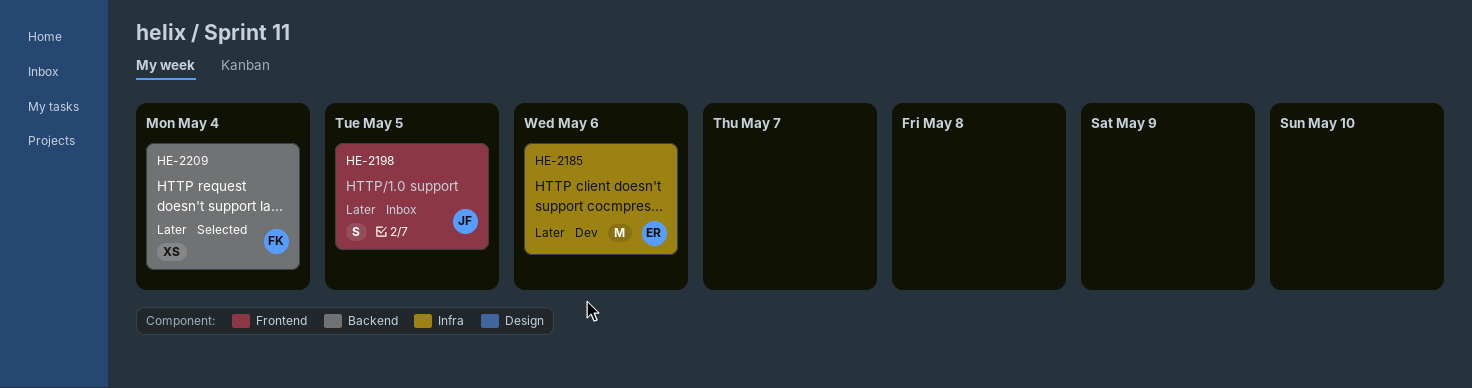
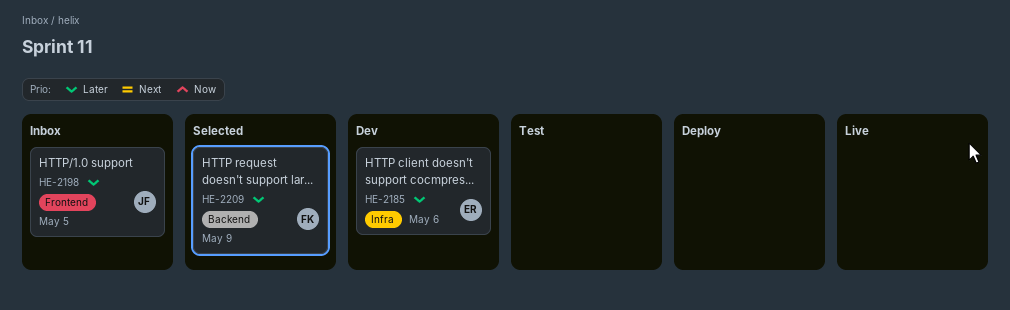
HE-2209, due: May 4 -> May 9

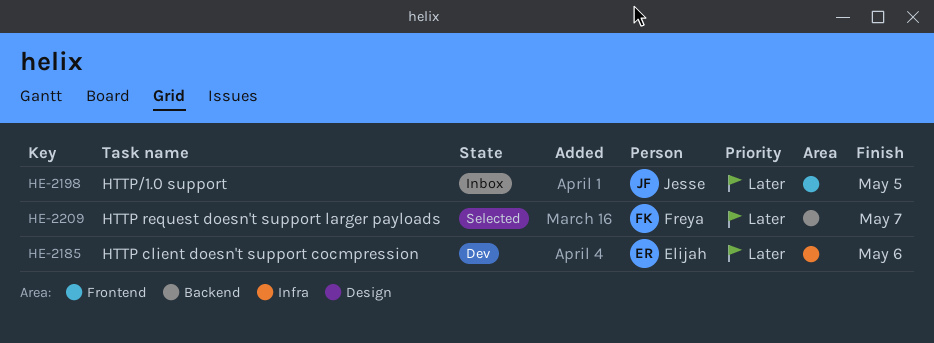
HE-2209, due: May 9 -> May 7

